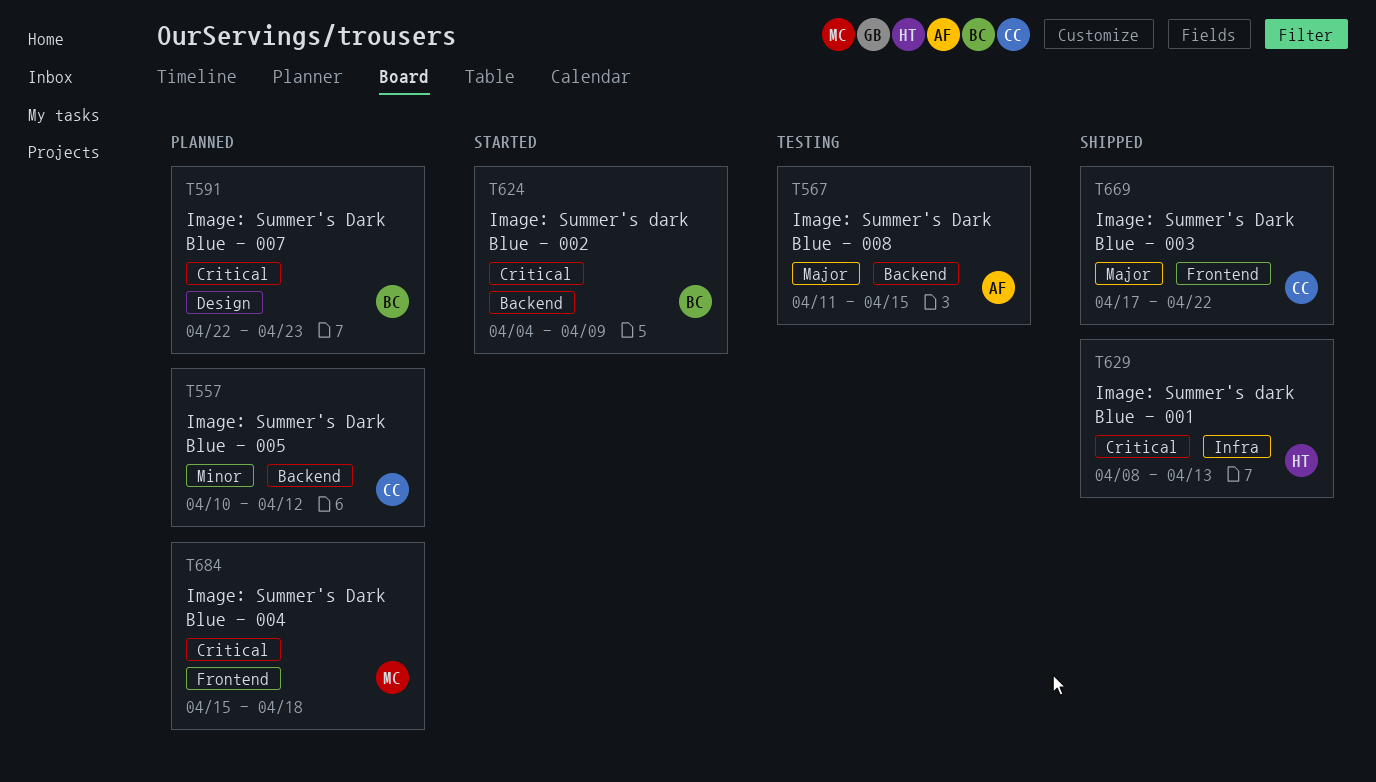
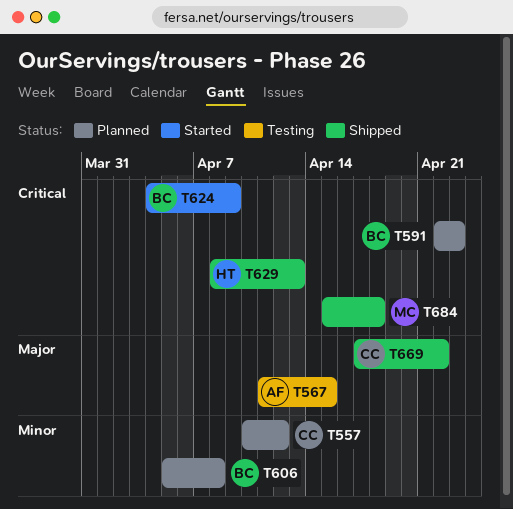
T606: none -> present
T684, status: Planned -> Shipped

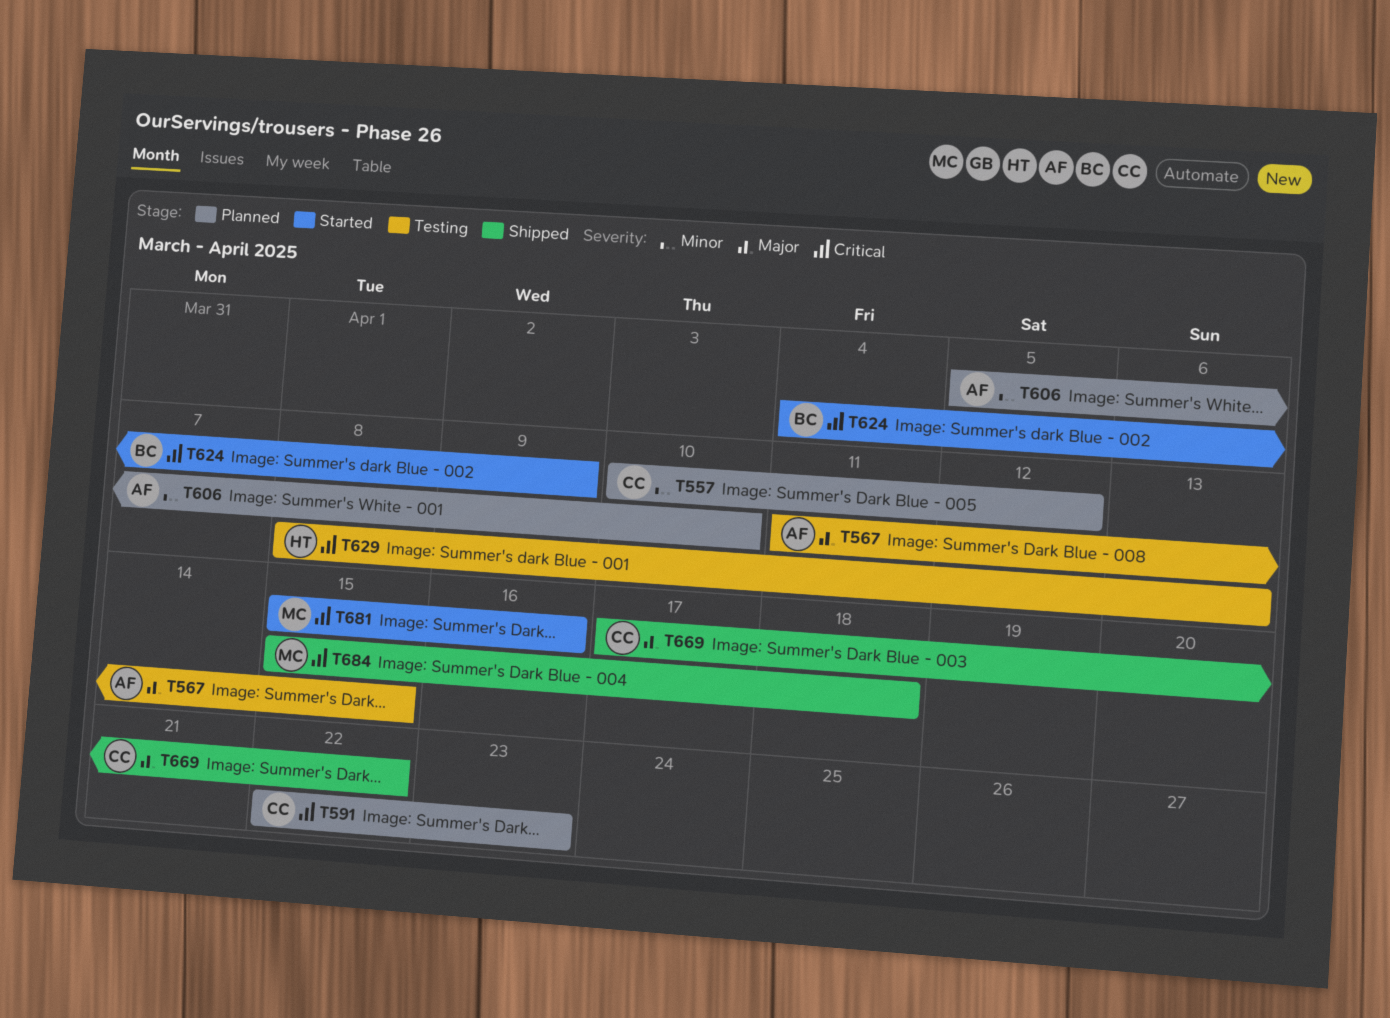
T591, owner: BC -> CC
T606, owner: BC -> AF
T606, due: Apr 8 -> Apr 10
T629, status: Shipped -> Testing
T681: none -> present

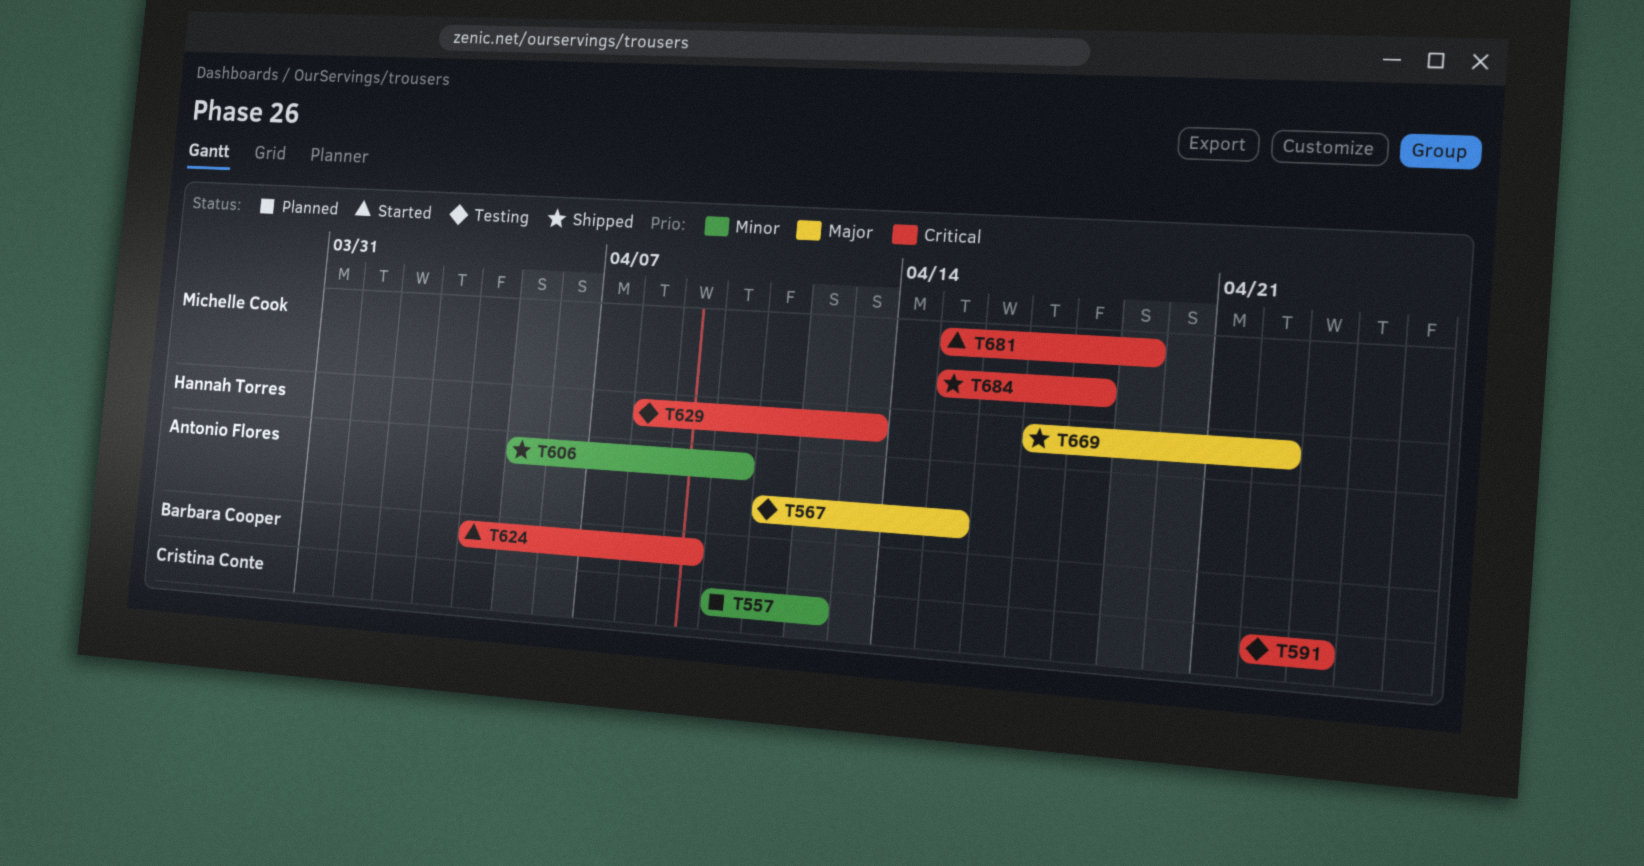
T591, status: Planned -> Testing
T606, status: Planned -> Shipped
T669, owner: Cristina Conte -> Hannah Torres
T681, due: Apr 16 -> Apr 19

